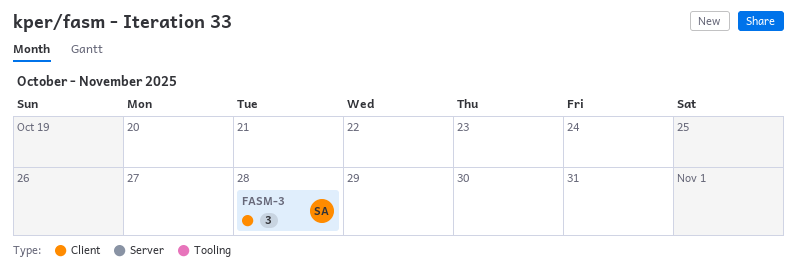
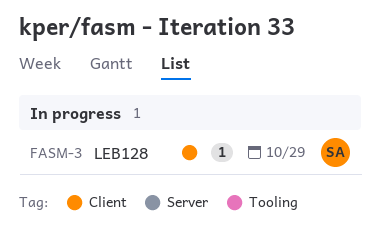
FASM-3, estimate: 3 -> 1
FASM-3, due: Oct 28 -> Oct 29

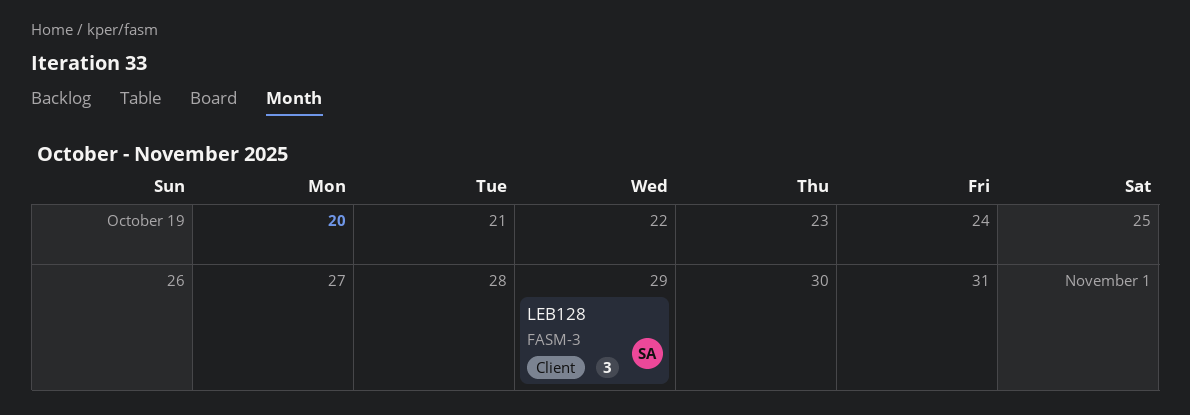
FASM-3, estimate: 1 -> 3

